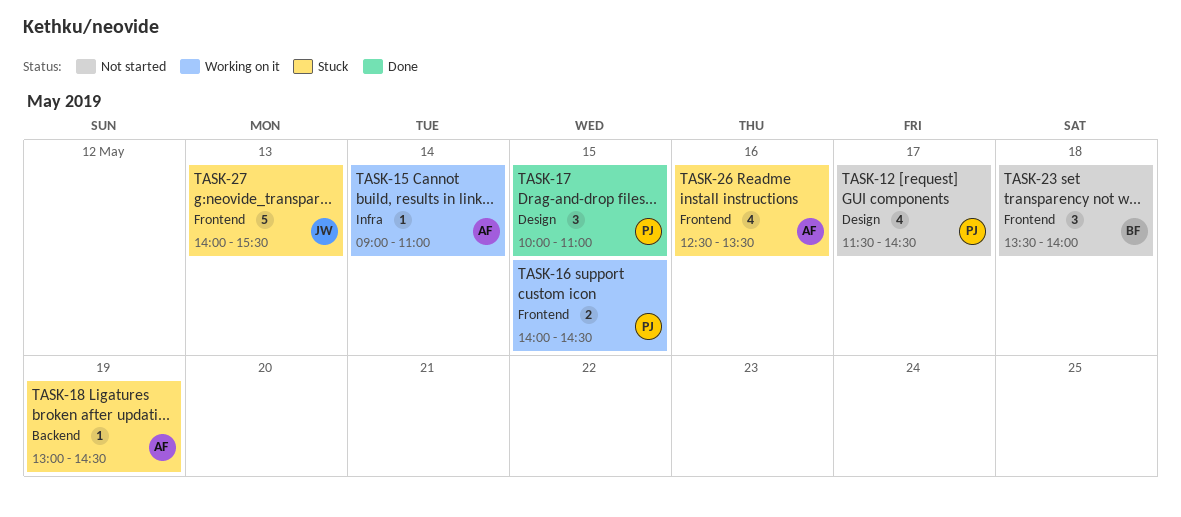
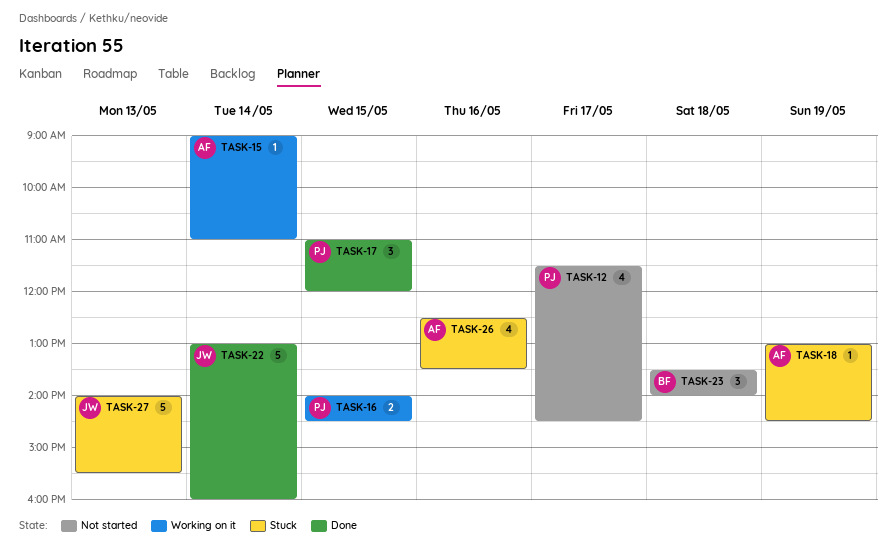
TASK-17, begins: 10:00 -> 11:00
TASK-17, ends: 11:00 -> 12:00
TASK-22: none -> present

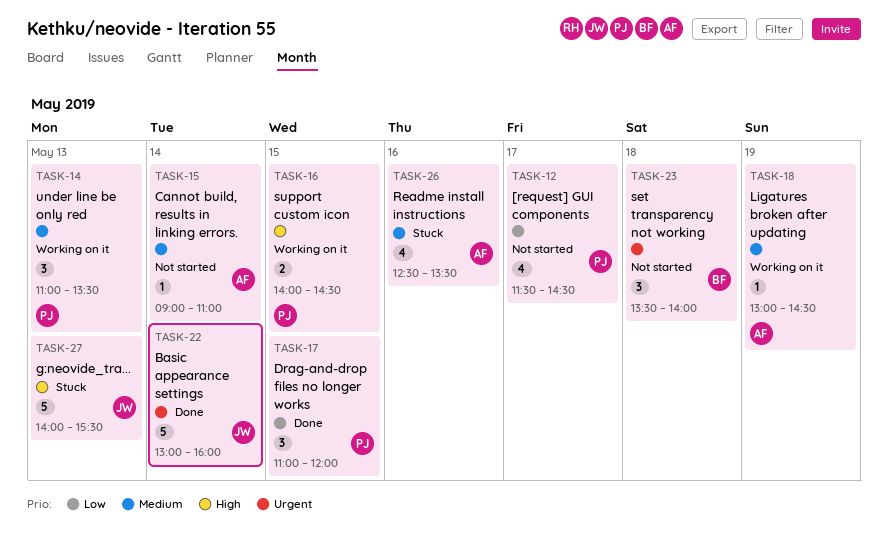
TASK-14: none -> present
TASK-15, status: Working on it -> Not started
TASK-18, status: Stuck -> Working on it

